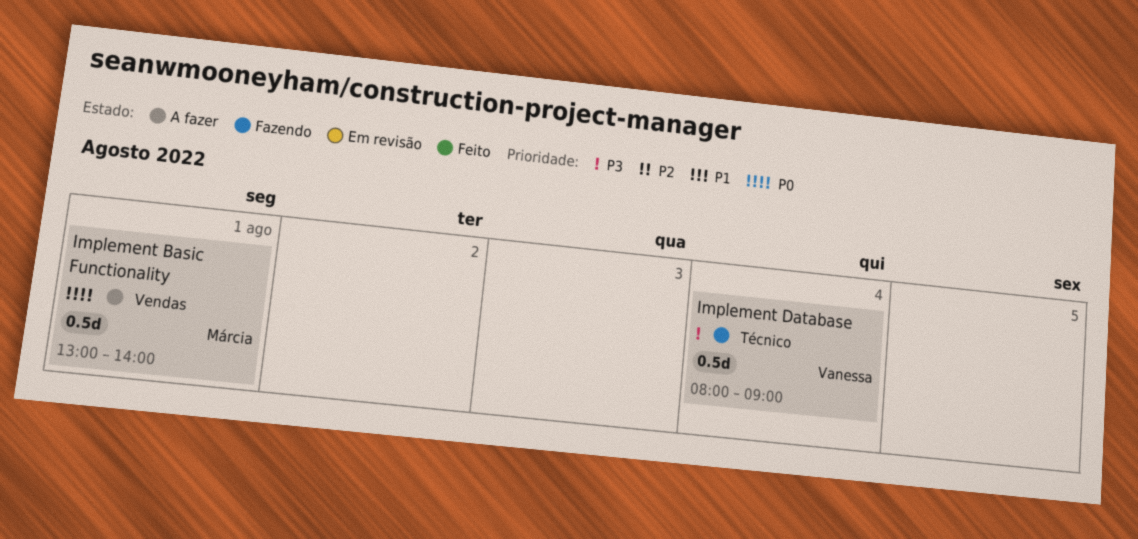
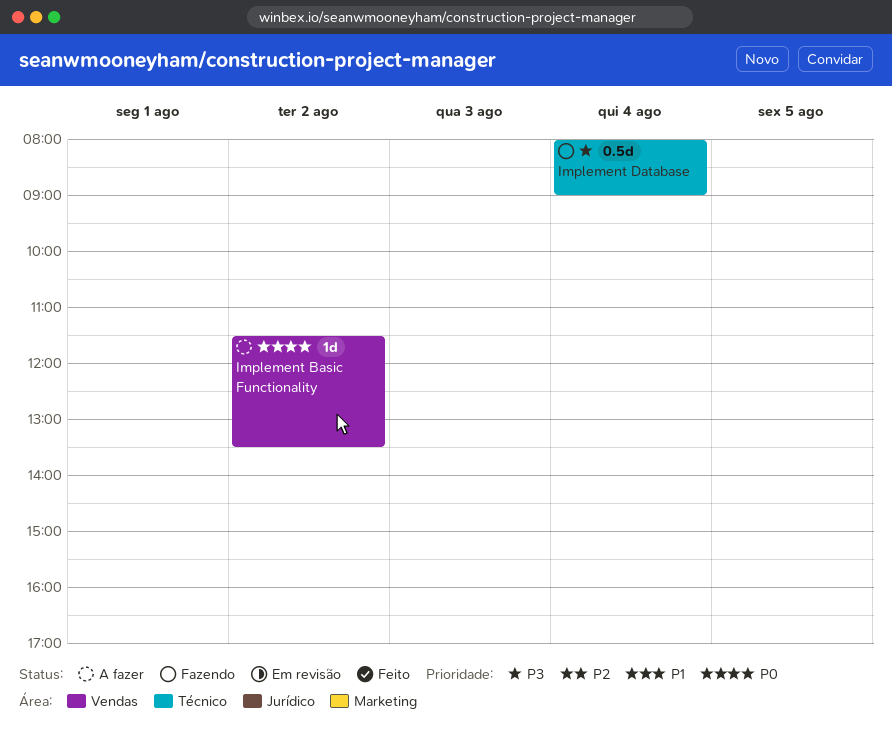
Implement Basic Functionality, estimate: 0.5d -> 1d
Implement Basic Functionality, day: Aug 1 -> Aug 2
Implement Basic Functionality, begins: 13:00 -> 11:30
Implement Basic Functionality, ends: 14:00 -> 13:30

